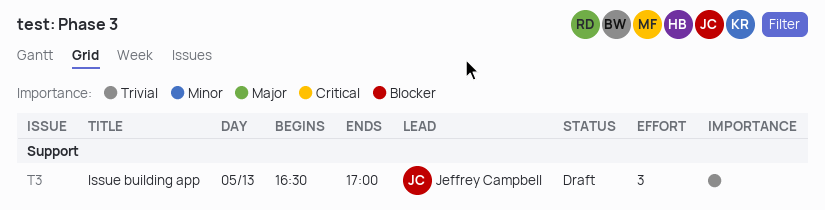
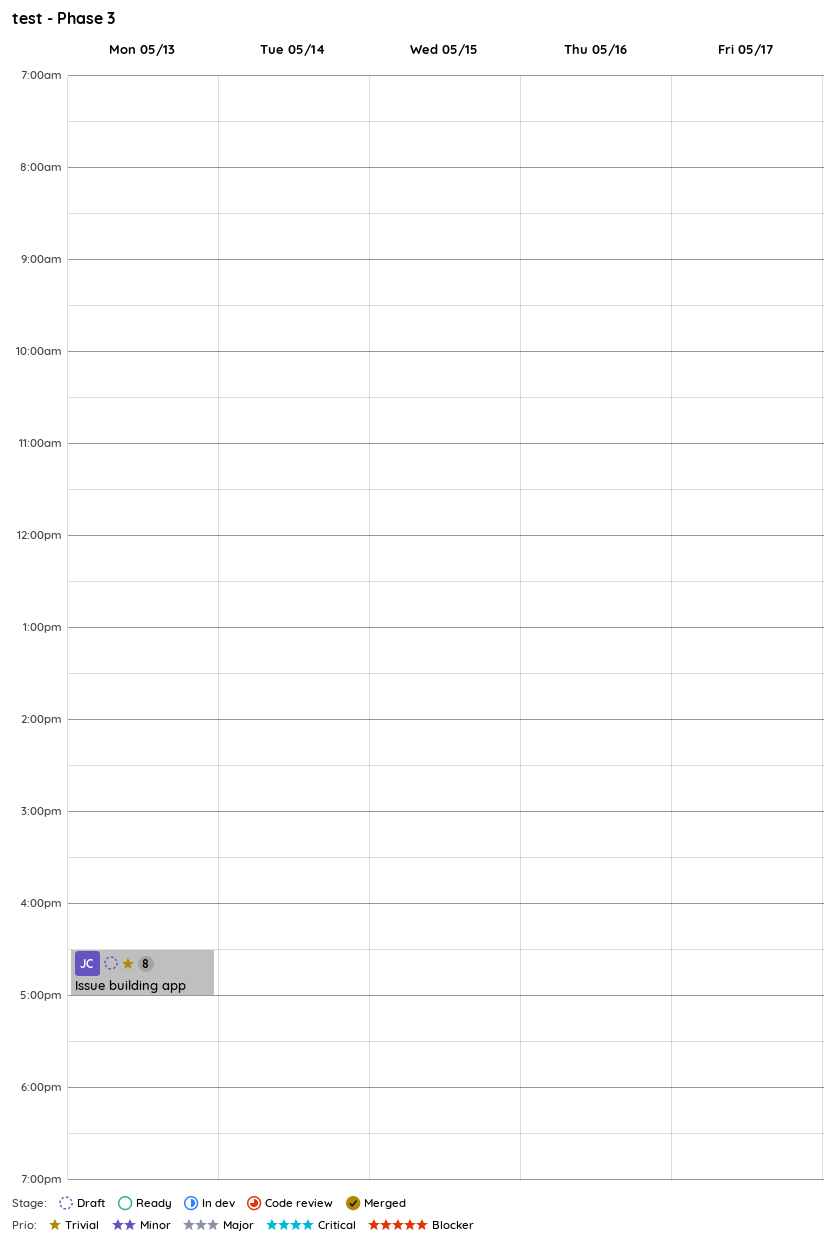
Issue building app, estimate: 3 -> 8

